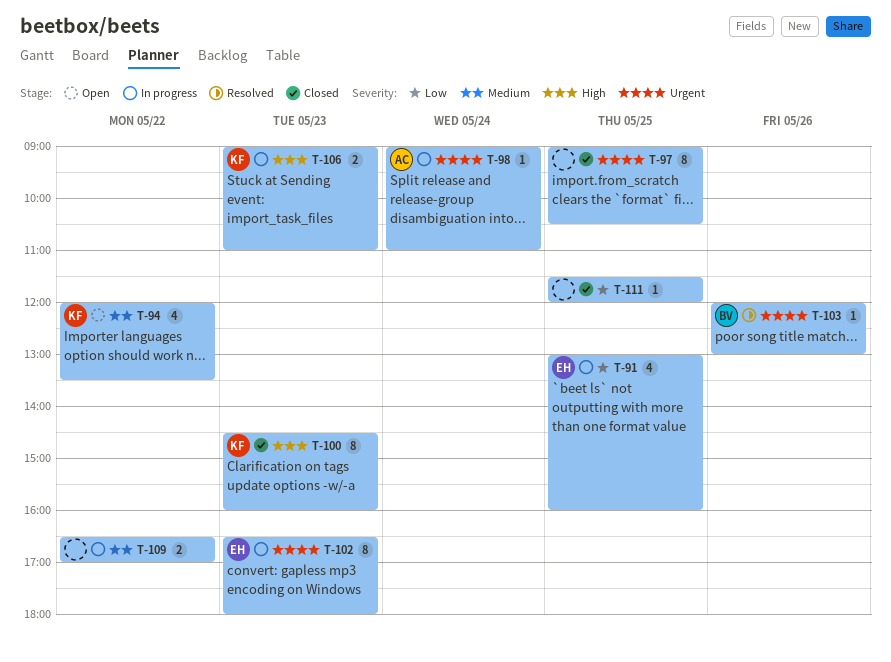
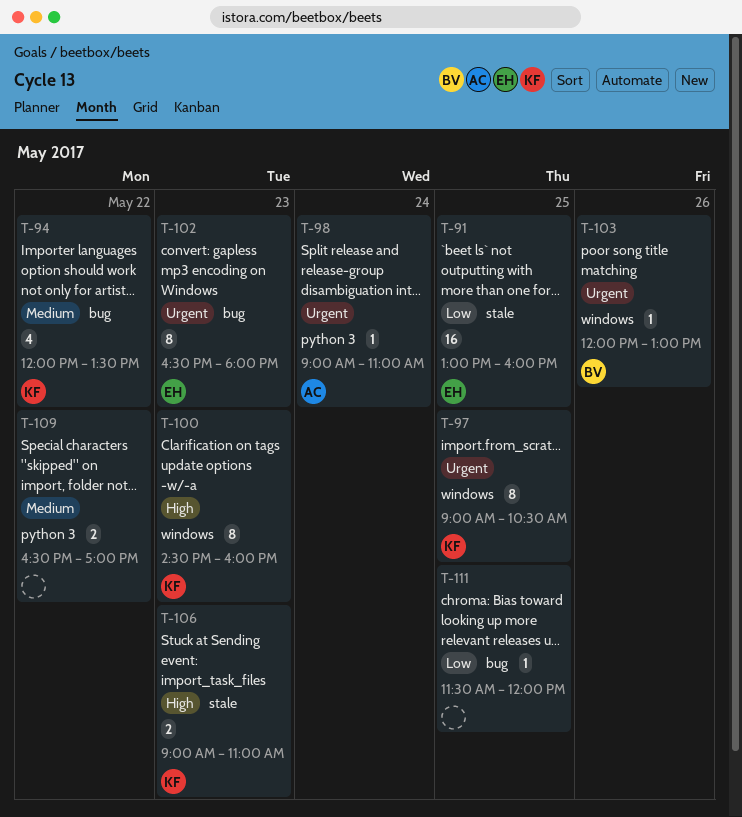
T-91, estimate: 4 -> 16
T-97, owner: none -> KF

